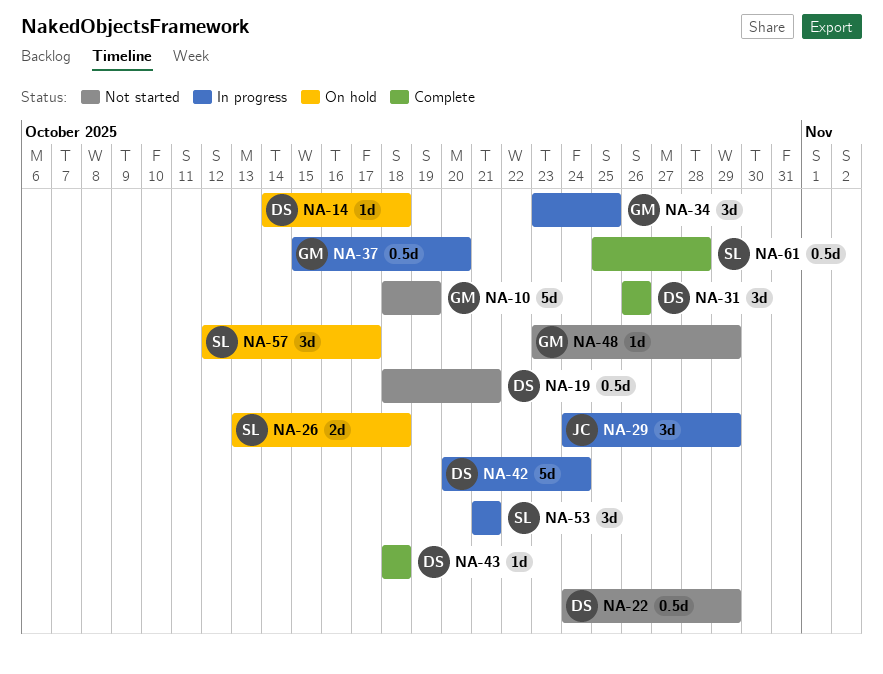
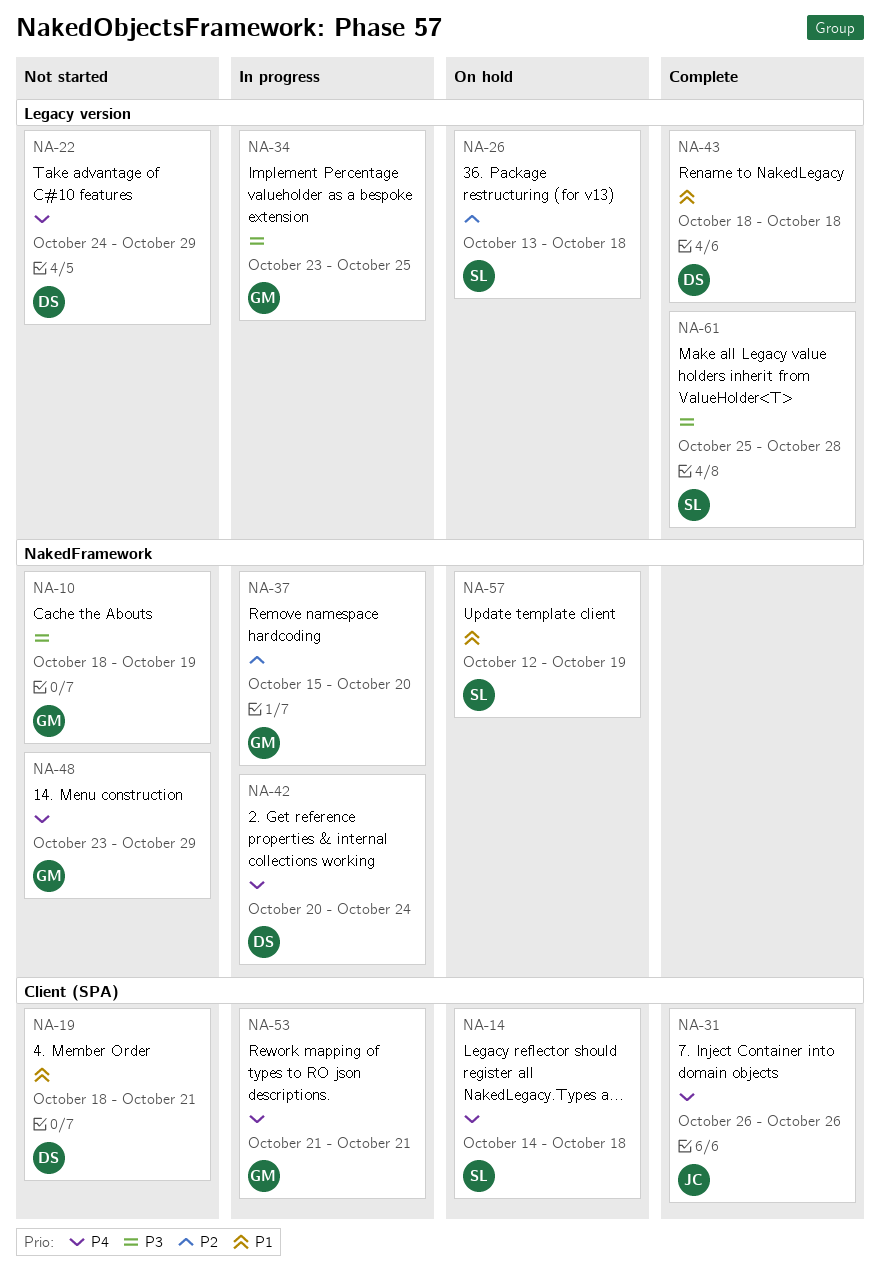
NA-14, owner: DS -> SL
NA-29: present -> none
NA-31, owner: DS -> JC
NA-53, owner: SL -> GM
NA-57, due: Oct 17 -> Oct 19

